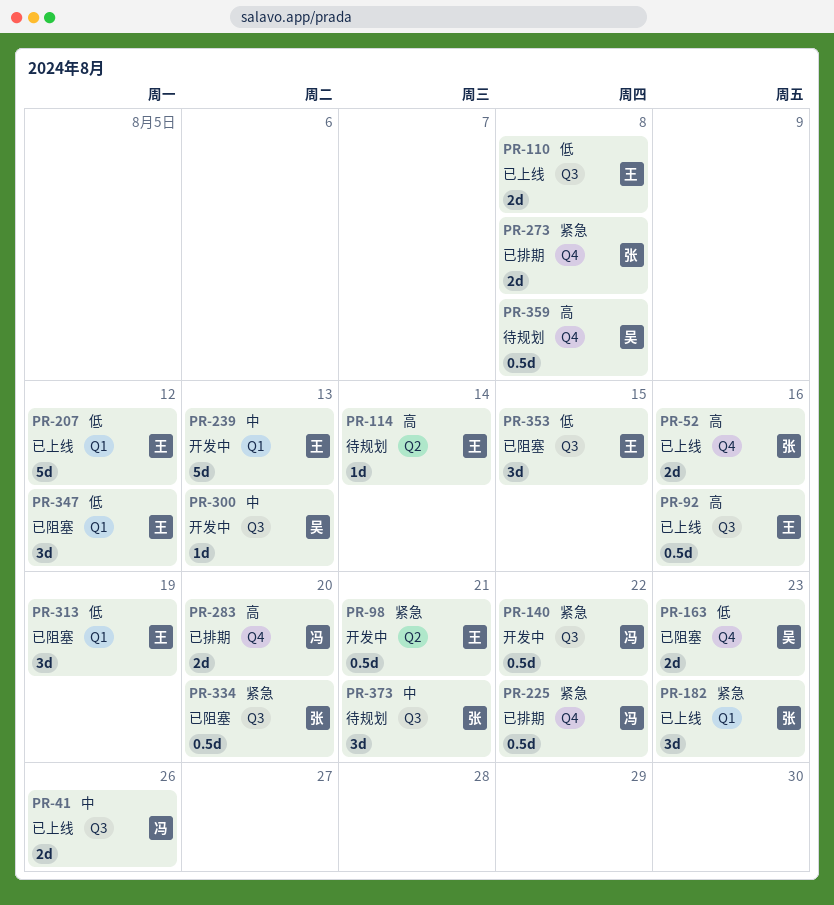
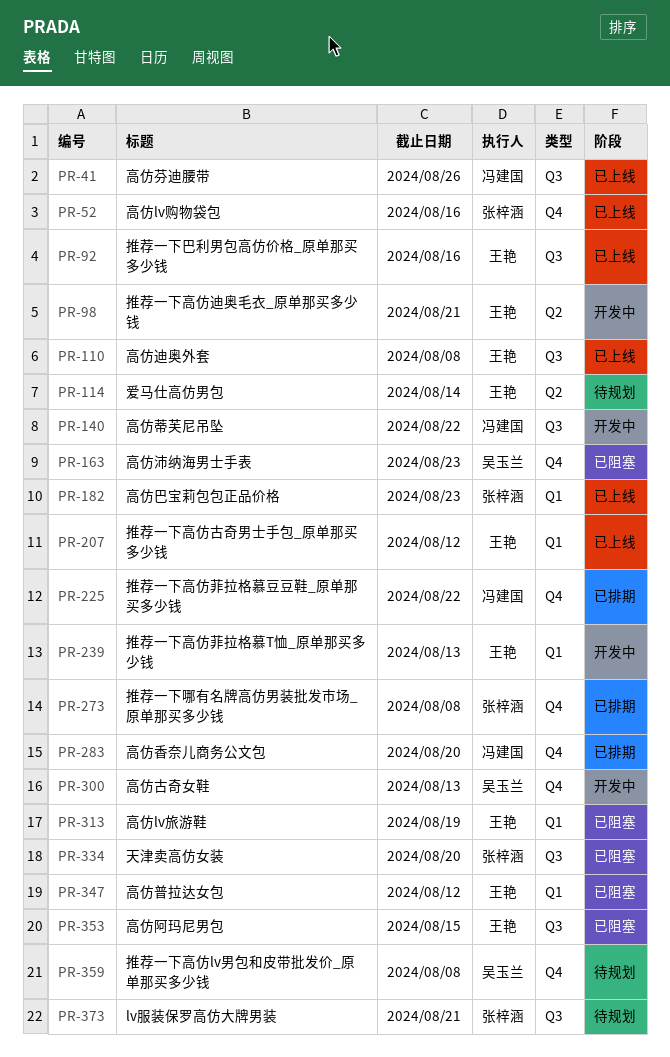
PR-300, label: Q3 -> Q4

